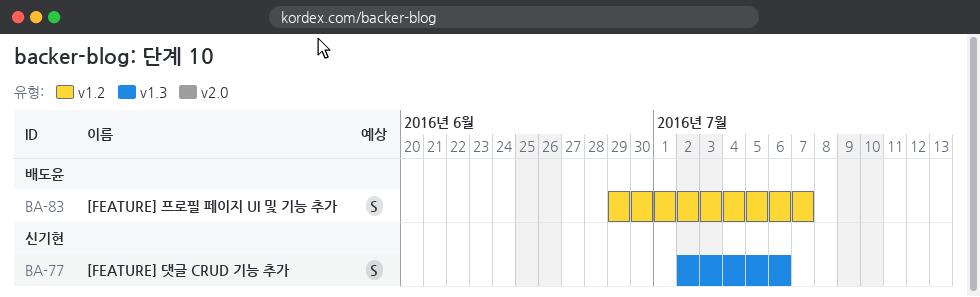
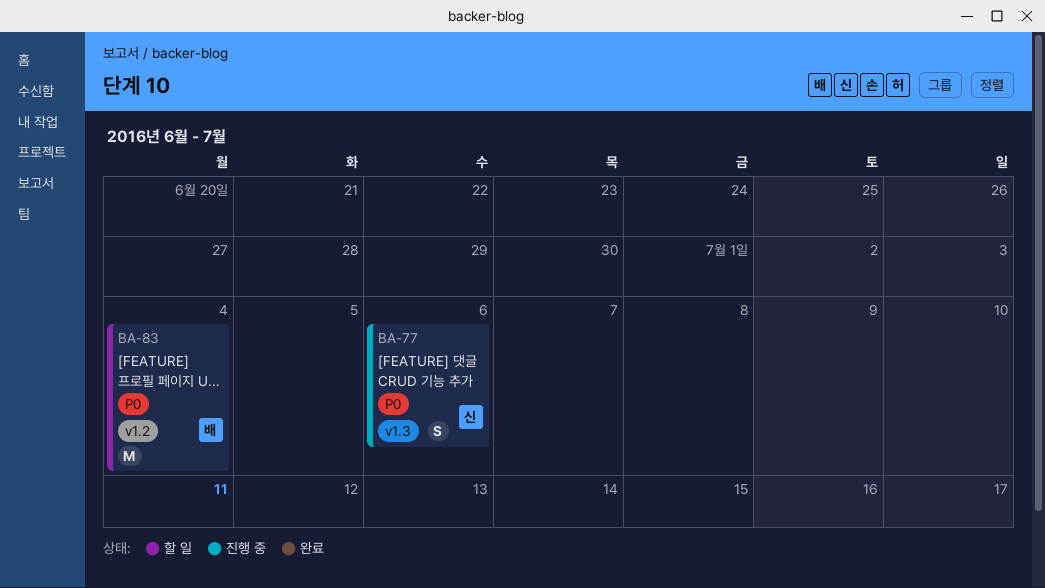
BA-83, estimate: S -> M
BA-83, due: Jul 7 -> Jul 4

